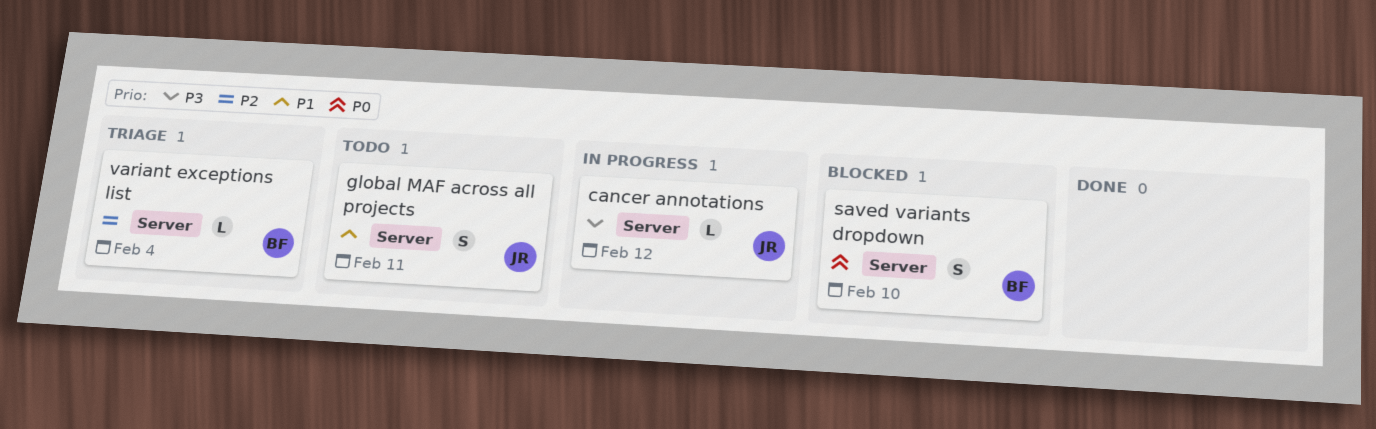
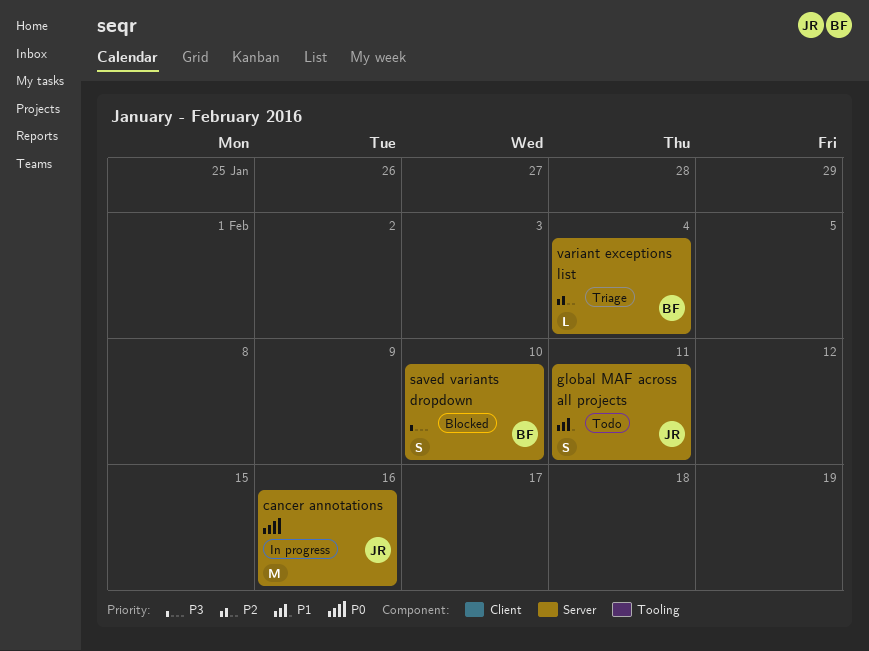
cancer annotations, priority: P3 -> P0
cancer annotations, estimate: L -> M
cancer annotations, due: Feb 12 -> Feb 16
saved variants dropdown, priority: P0 -> P3

